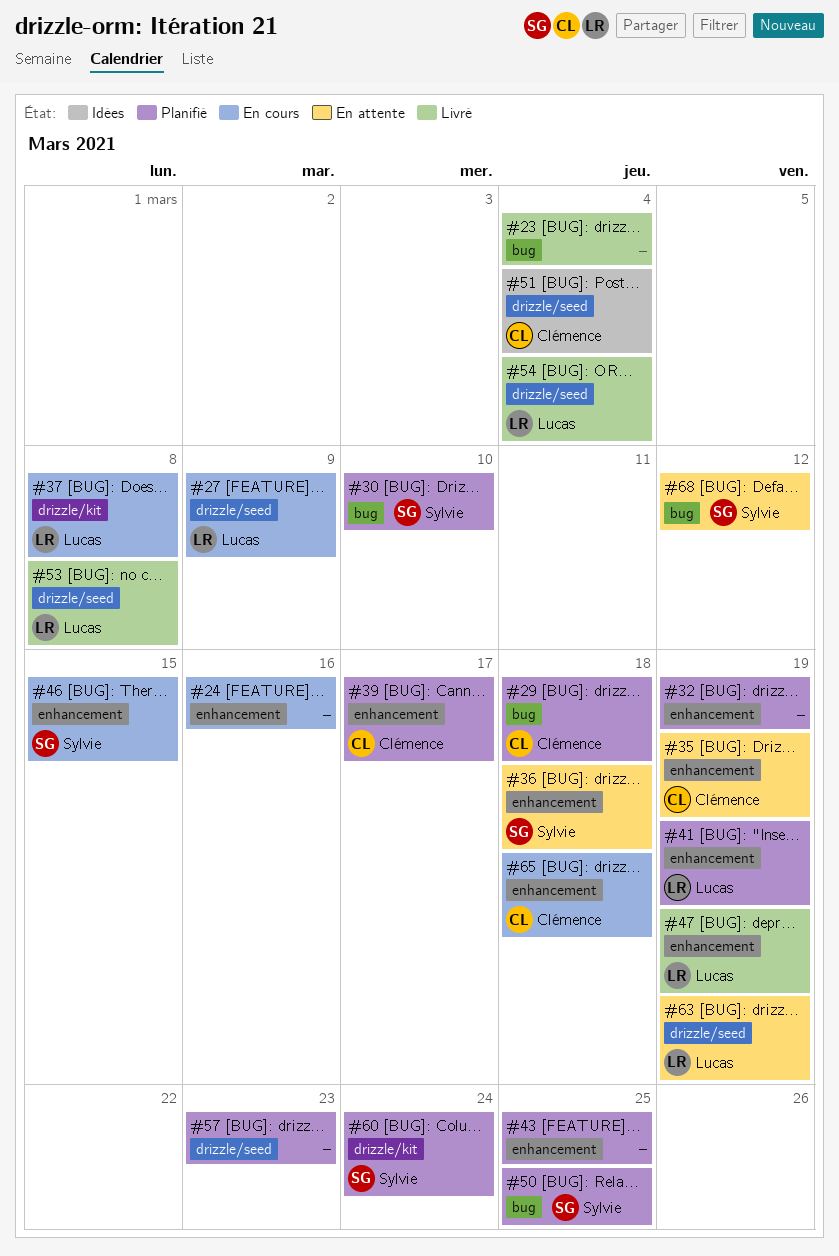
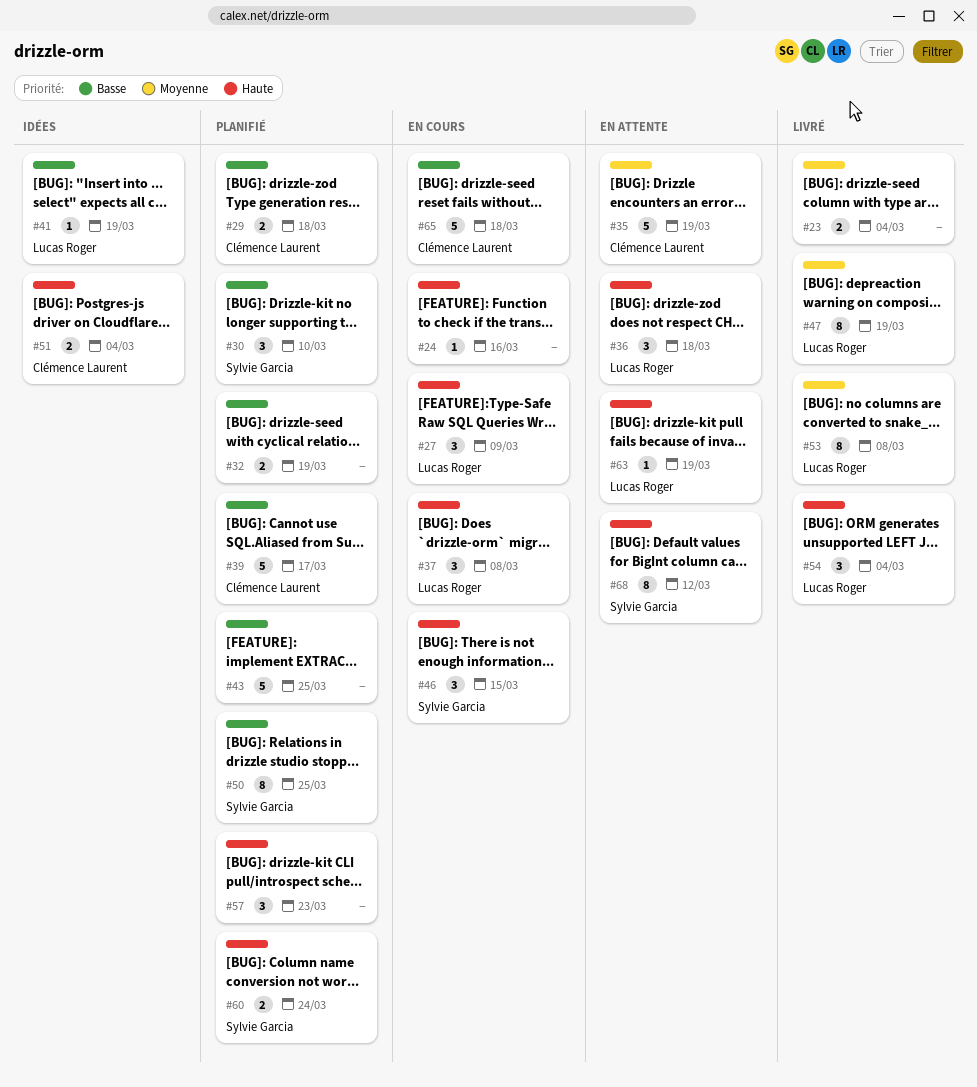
#36, owner: Sylvie Garcia -> Lucas Roger
#41, status: Planifié -> Idées

